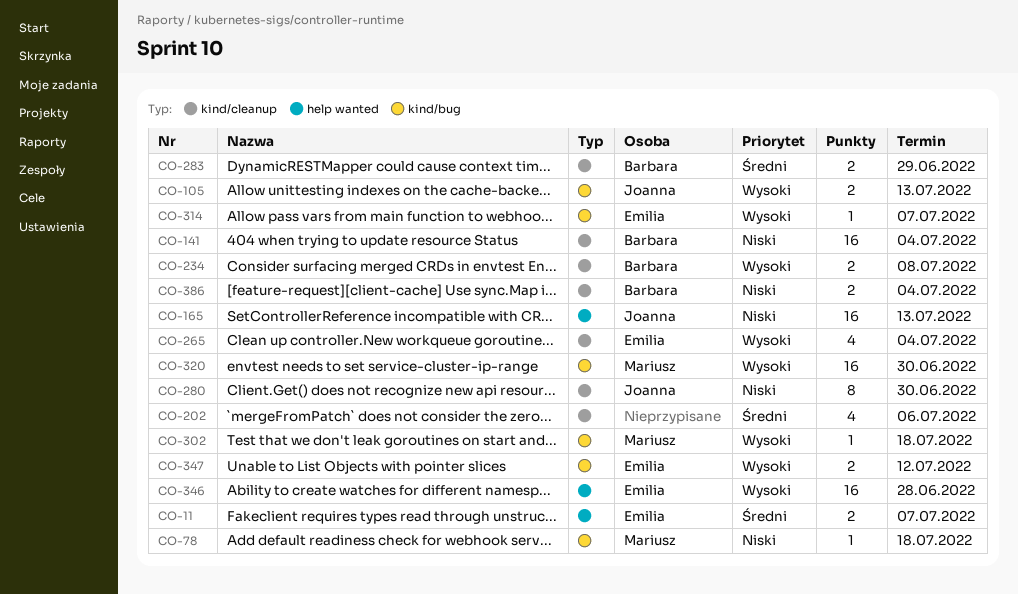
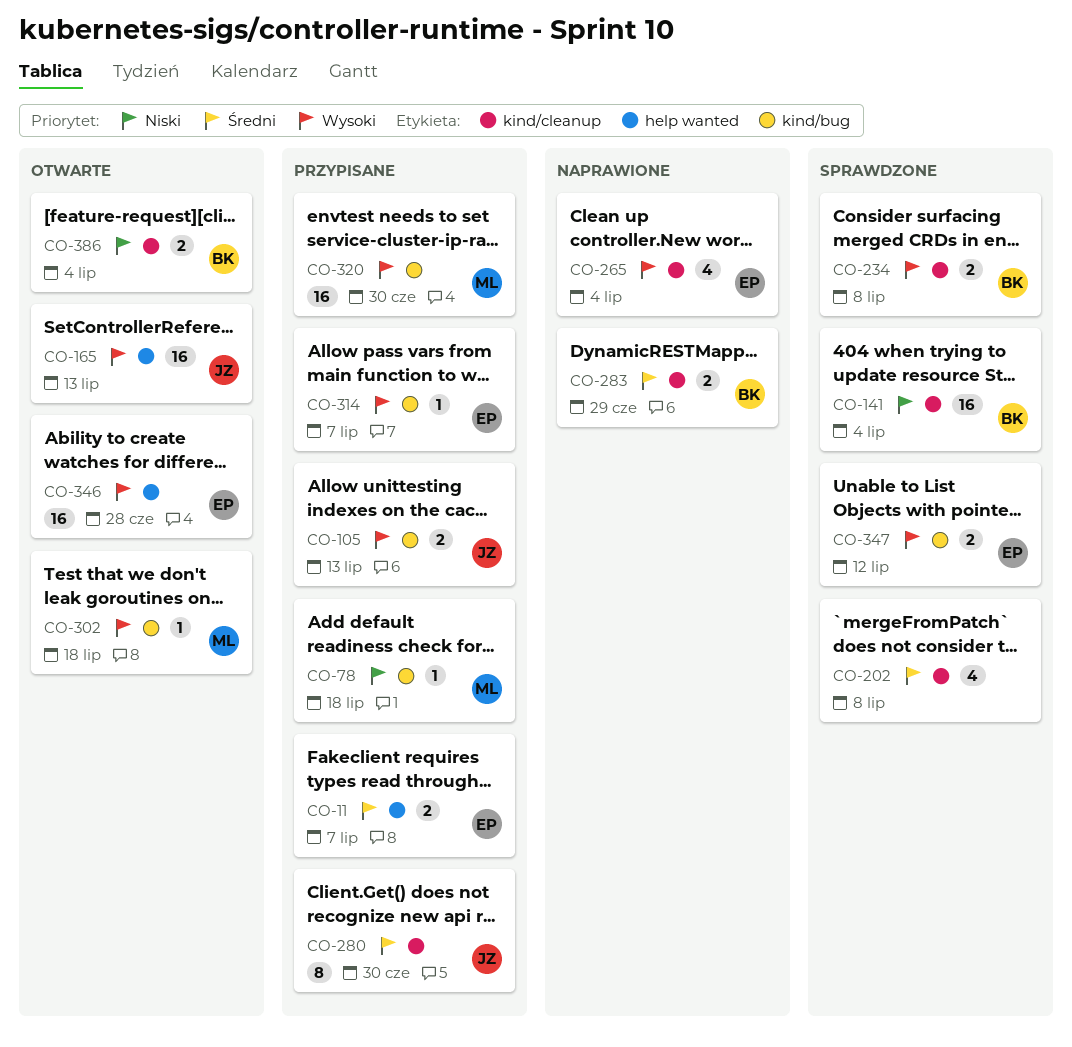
CO-165, priority: Niski -> Wysoki
CO-202, due: Jul 6 -> Jul 8
CO-280, priority: Niski -> Średni

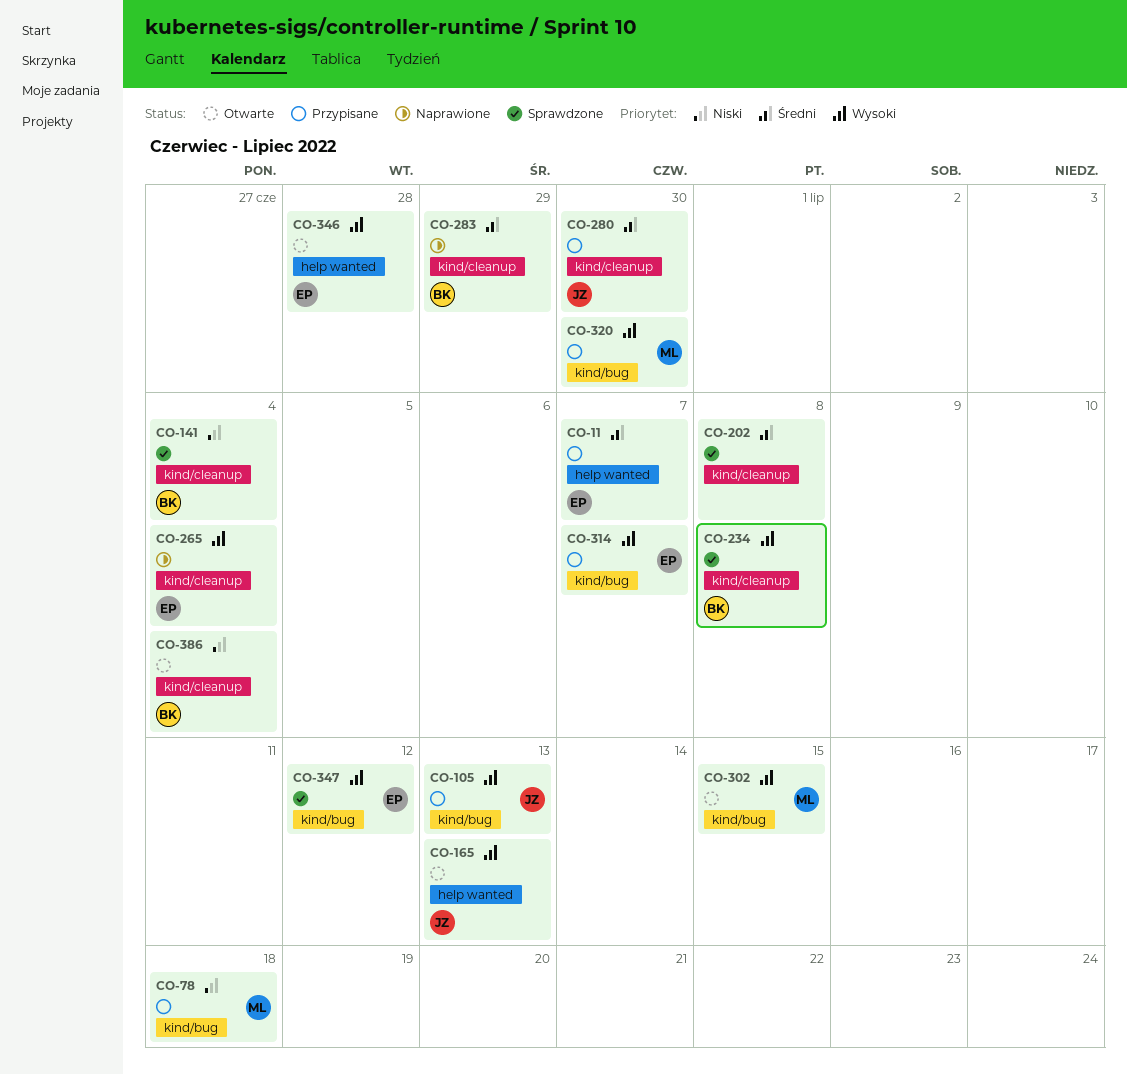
CO-302, due: Jul 18 -> Jul 15

